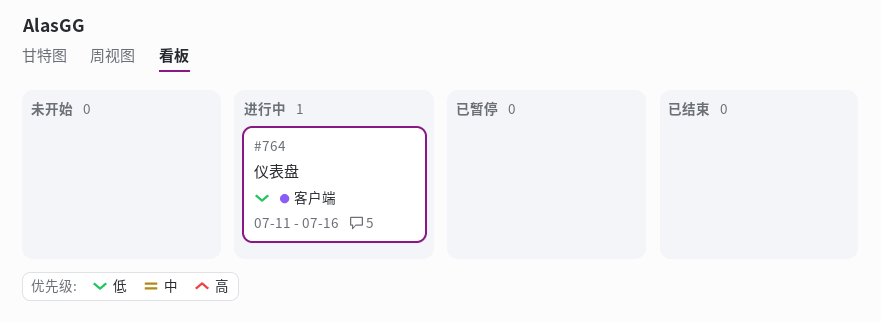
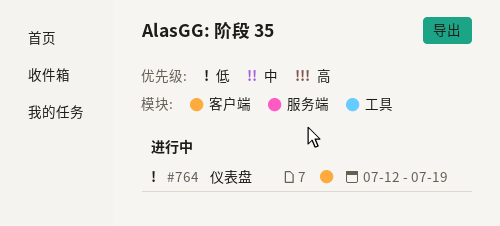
#764, start: Jul 11 -> Jul 12
#764, due: Jul 16 -> Jul 19

